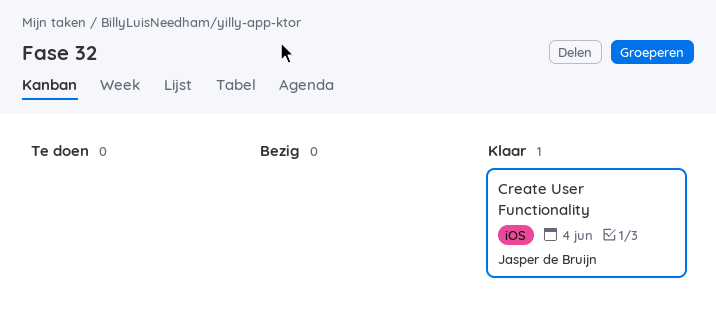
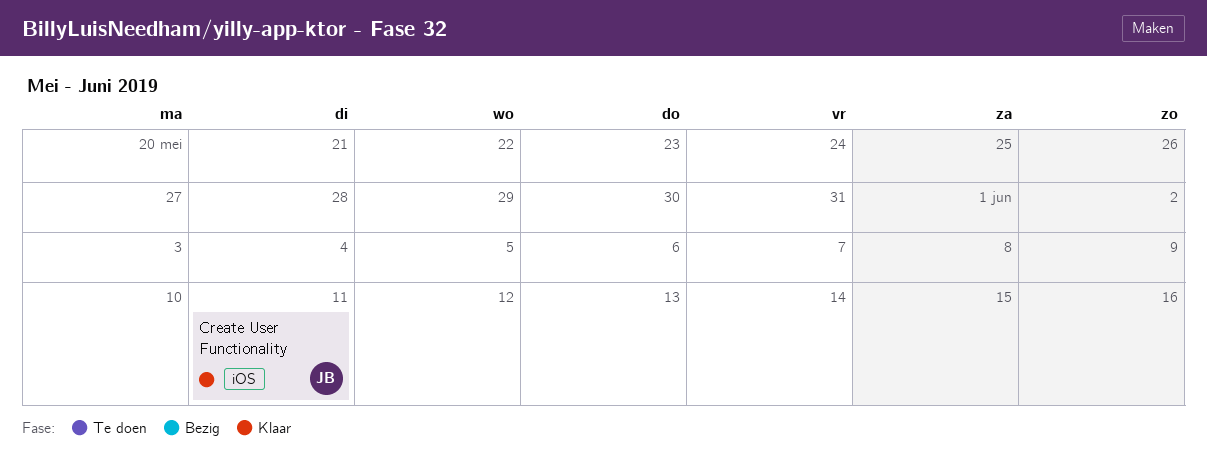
Create User Functionality, due: Jun 4 -> Jun 11

